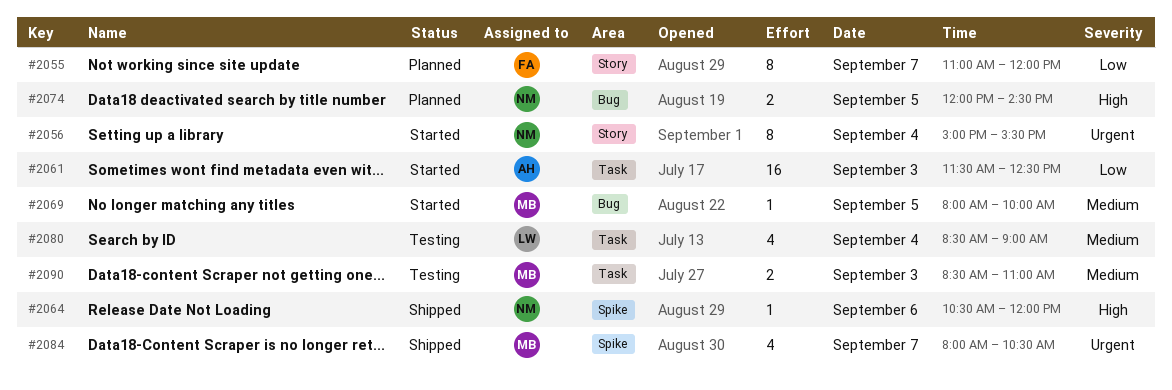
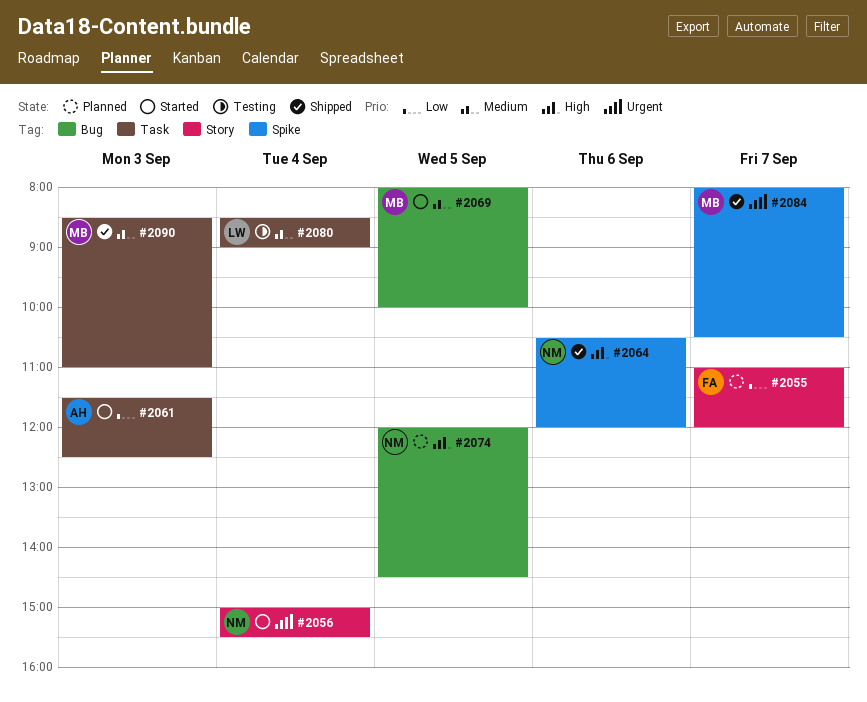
#2090, status: Testing -> Shipped

